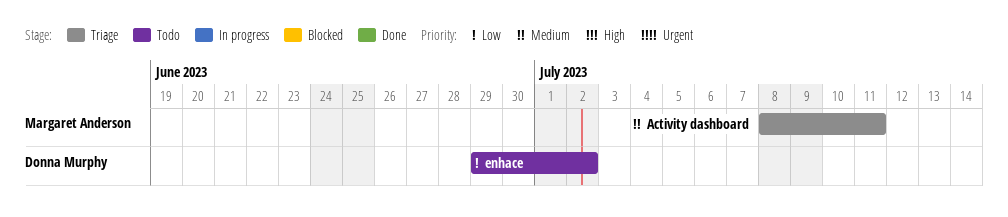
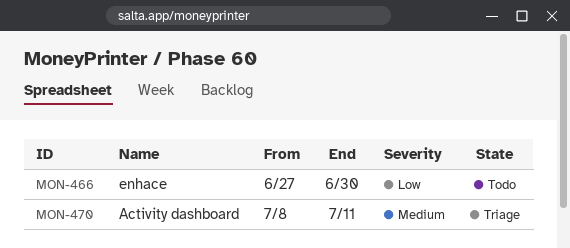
enhace, start: Jun 29 -> Jun 27
enhace, due: Jul 2 -> Jun 30

